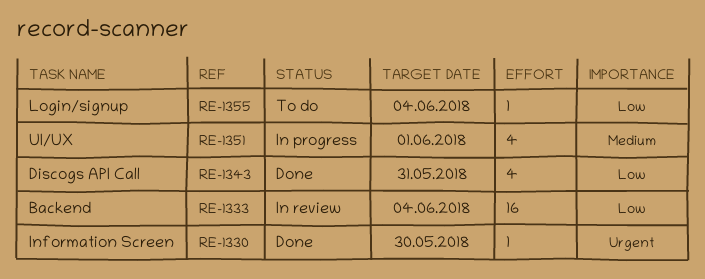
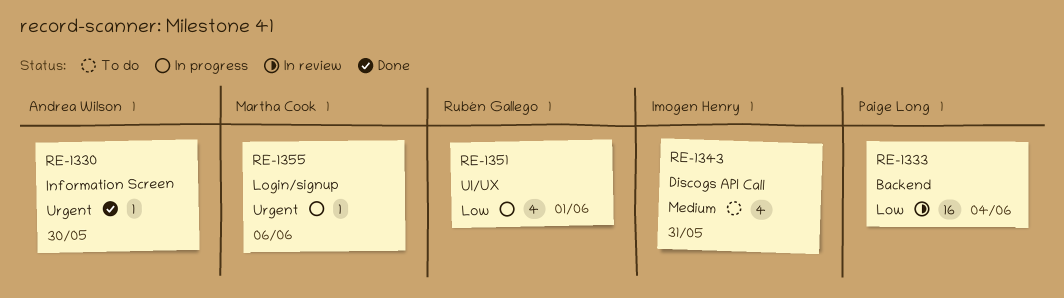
RE-1343, status: Done -> To do
RE-1343, priority: Low -> Medium
RE-1351, priority: Medium -> Low
RE-1355, status: To do -> In progress
RE-1355, priority: Low -> Urgent
RE-1355, due: Jun 4 -> Jun 6

